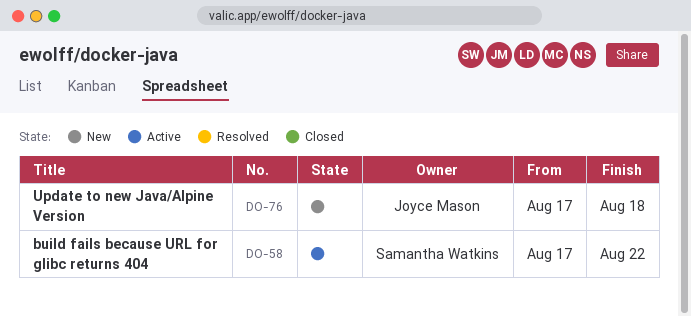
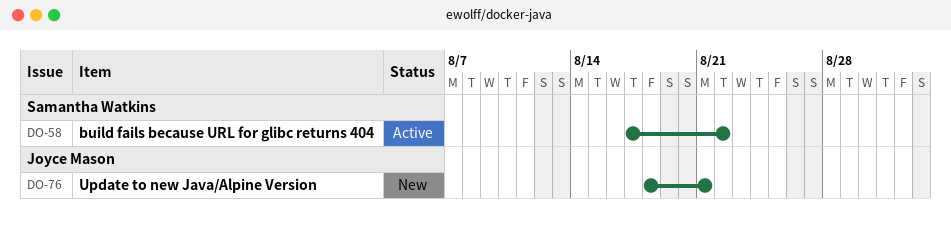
DO-76, start: Aug 17 -> Aug 18
DO-76, due: Aug 18 -> Aug 21

